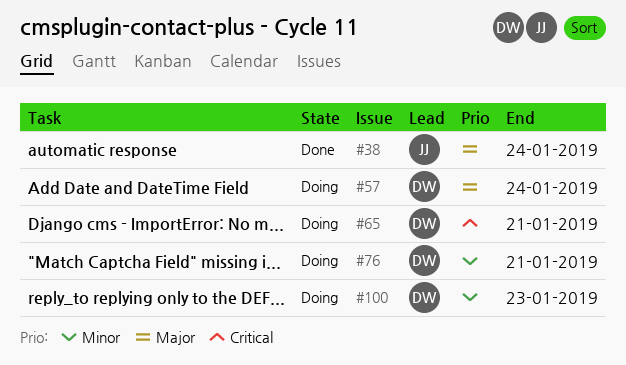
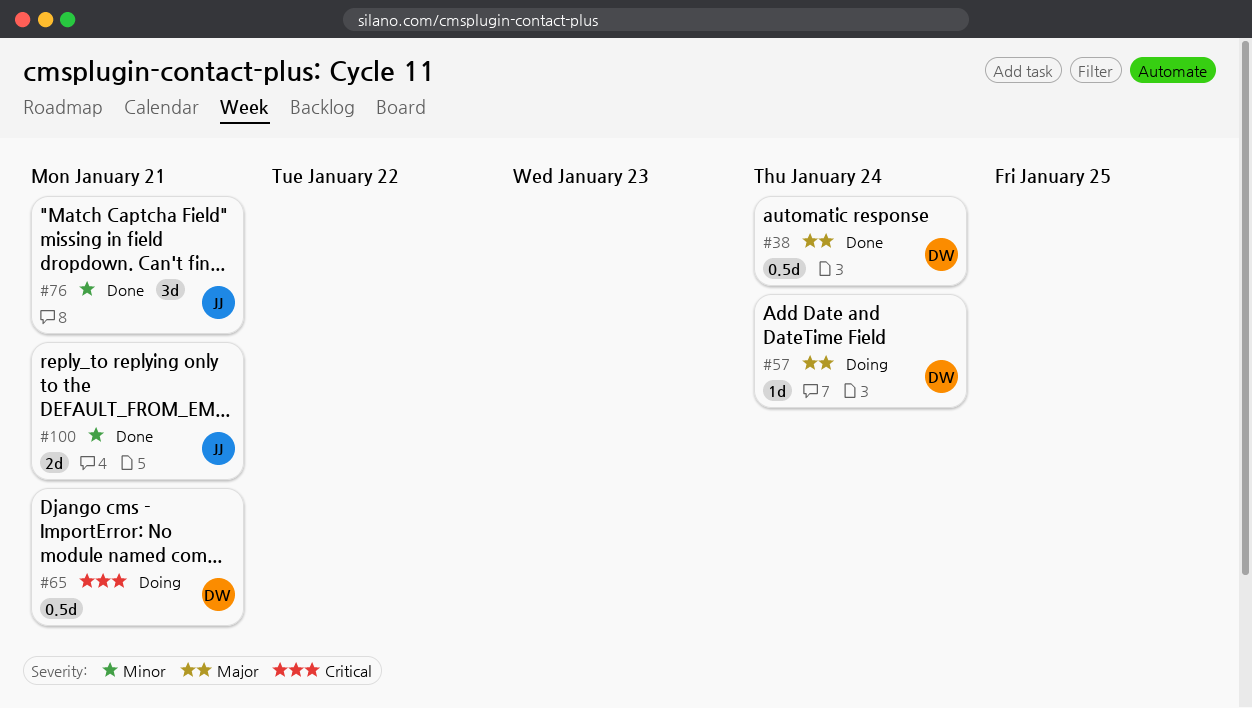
#38, owner: JJ -> DW
#76, status: Doing -> Done
#76, owner: DW -> JJ
#100, status: Doing -> Done
#100, owner: DW -> JJ
#100, due: Jan 23 -> Jan 21

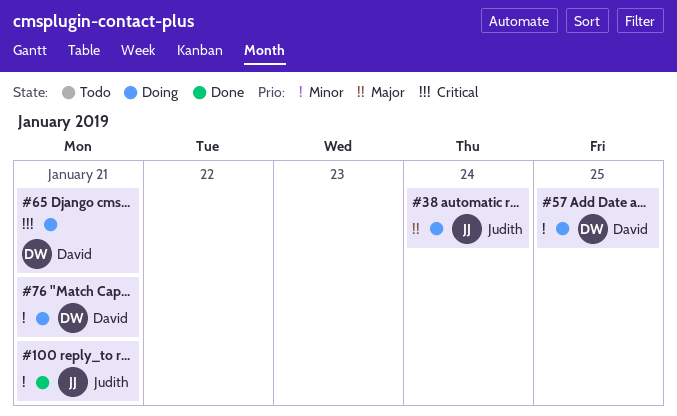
#38, status: Done -> Doing
#38, owner: David -> Judith
#57, priority: Major -> Minor
#57, due: Jan 24 -> Jan 25
#76, status: Done -> Doing
#76, owner: Judith -> David

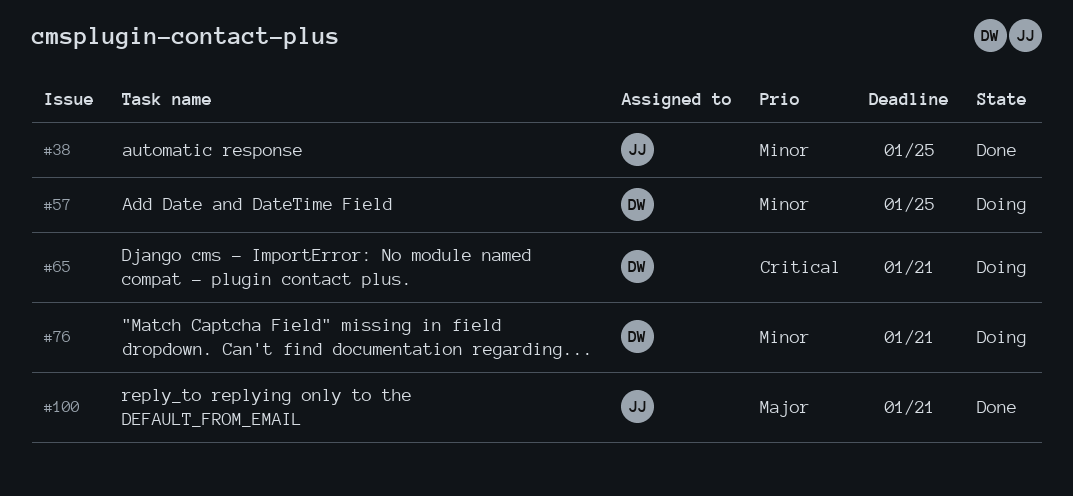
#38, status: Doing -> Done
#38, priority: Major -> Minor
#38, due: Jan 24 -> Jan 25
#100, priority: Minor -> Major

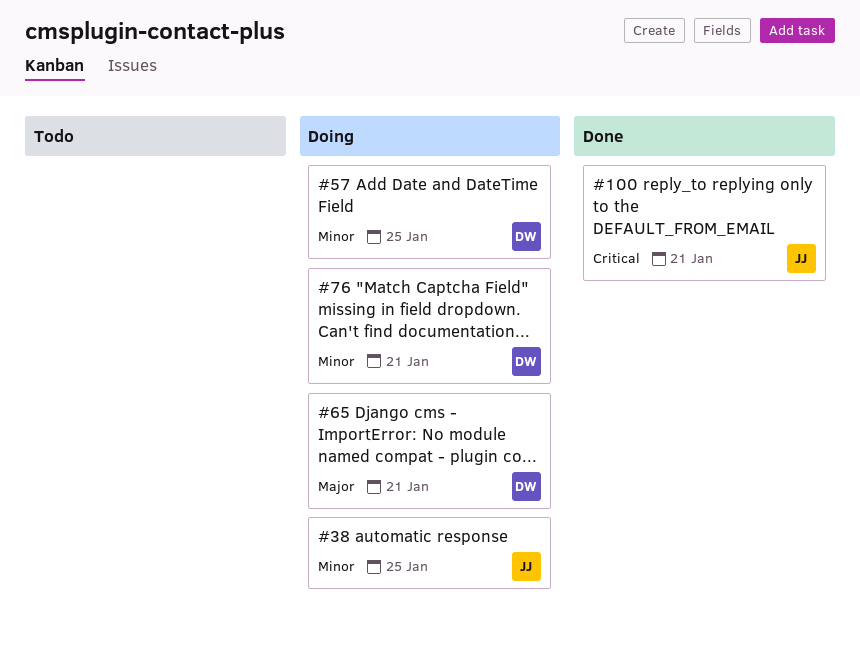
#38, status: Done -> Doing
#65, priority: Critical -> Major
#100, priority: Major -> Critical

